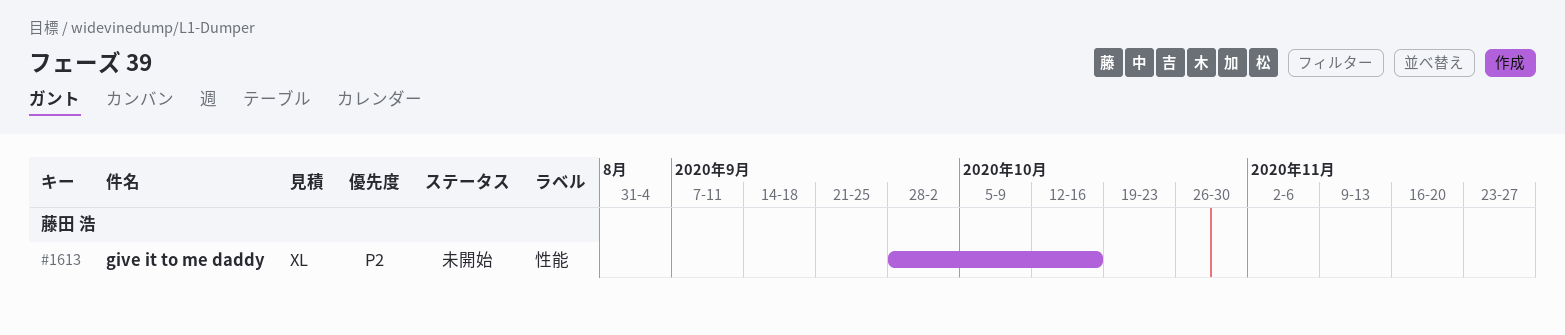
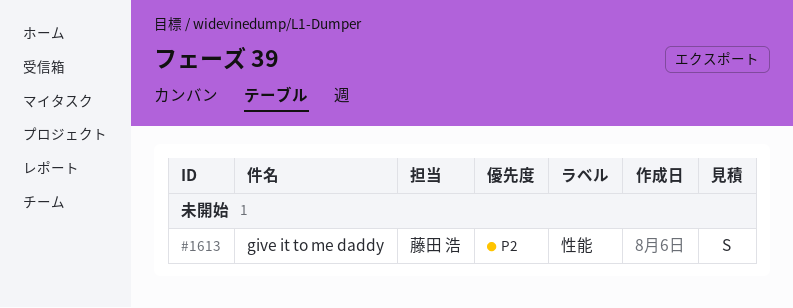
#1613, estimate: XL -> S

